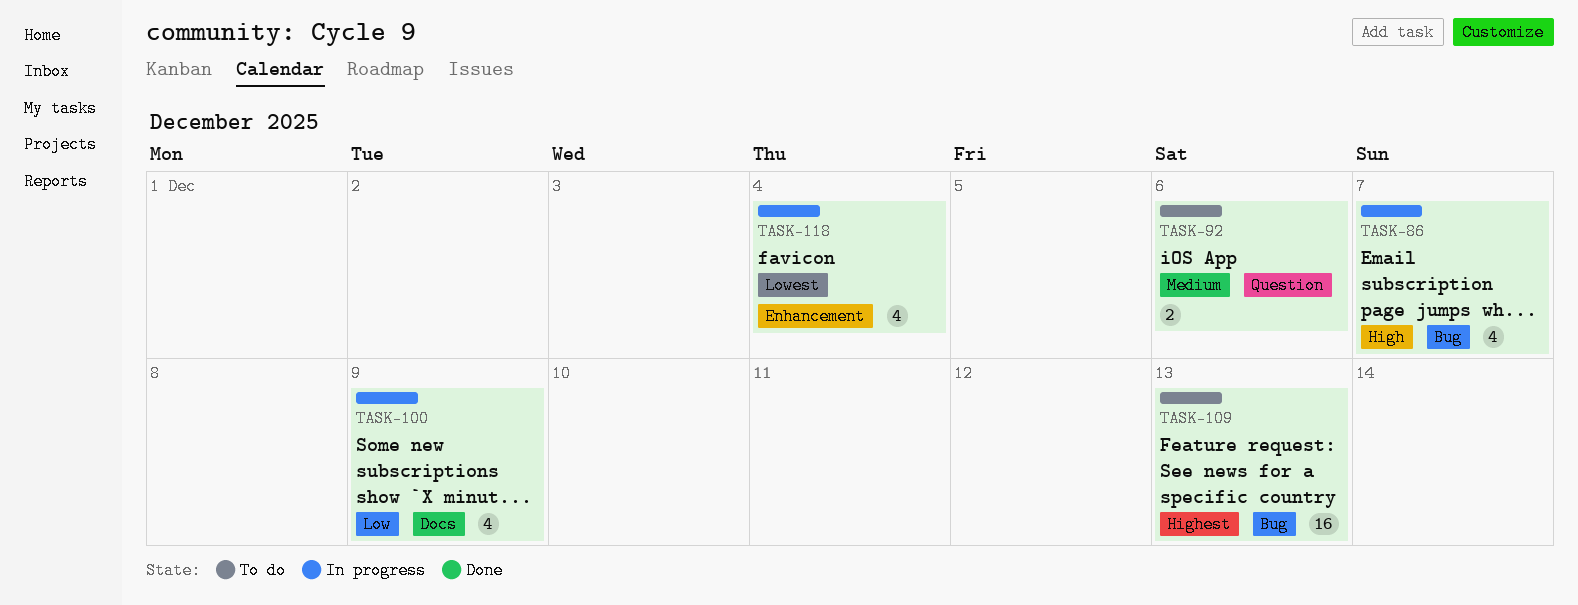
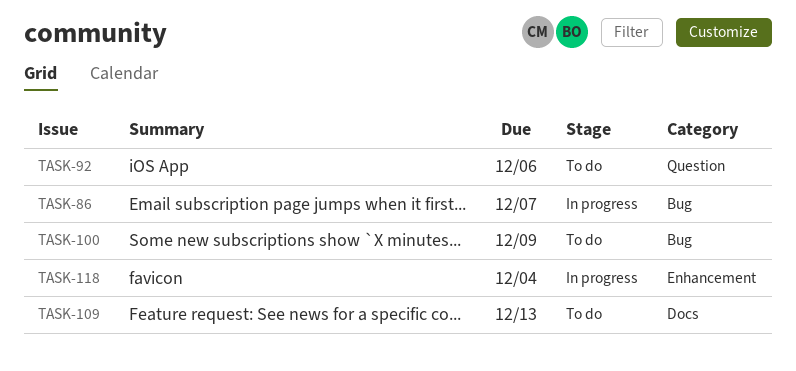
TASK-100, status: In progress -> To do
TASK-100, label: Docs -> Bug
TASK-109, label: Bug -> Docs

